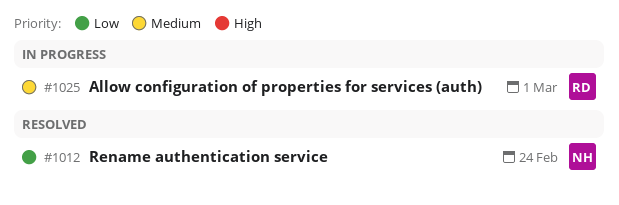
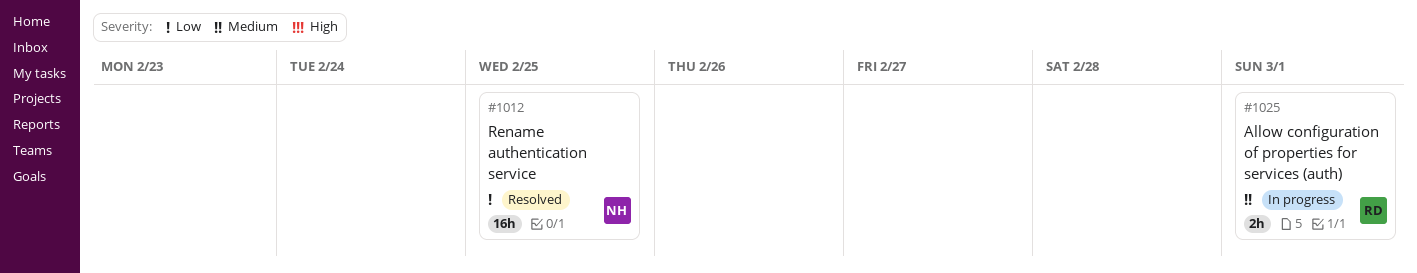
#1012, due: Feb 24 -> Feb 25

